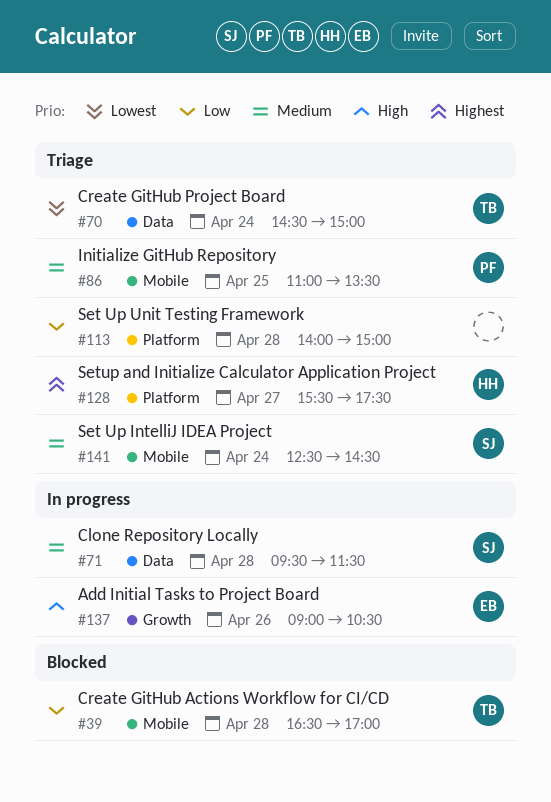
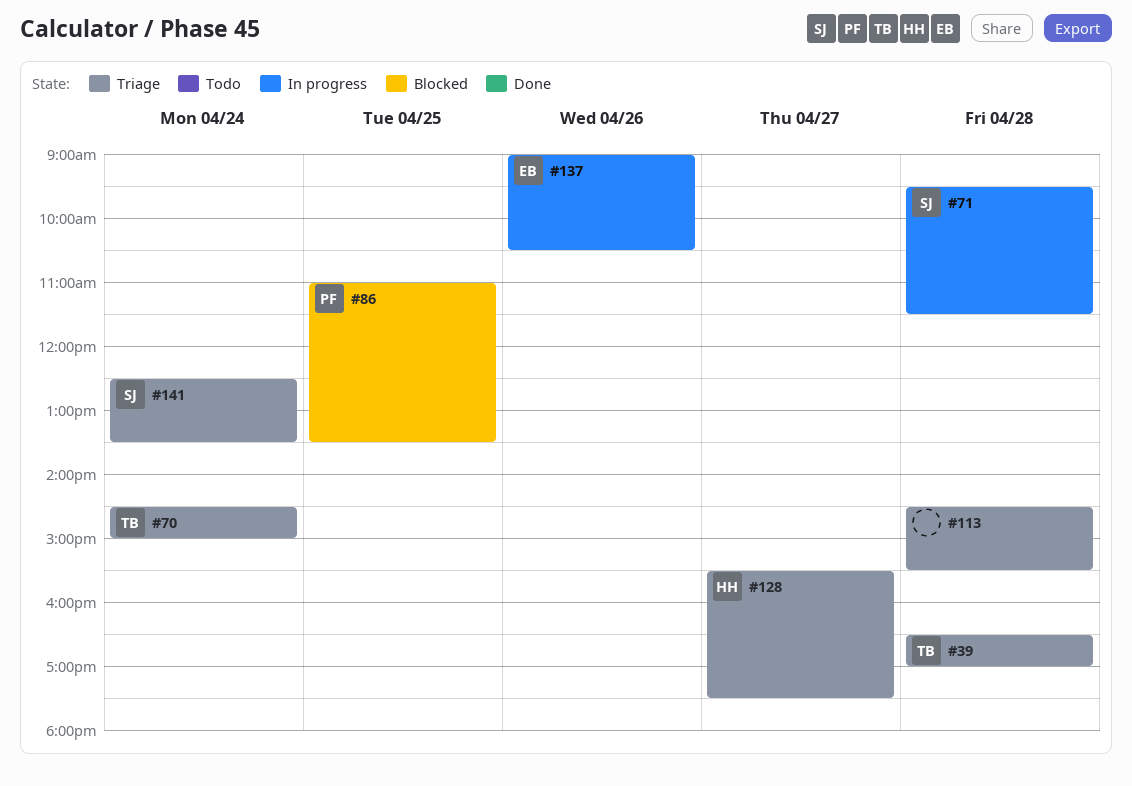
#39, status: Blocked -> Triage
#86, status: Triage -> Blocked
#113, begins: 14:00 -> 14:30
#113, ends: 15:00 -> 15:30
#141, ends: 14:30 -> 13:30

